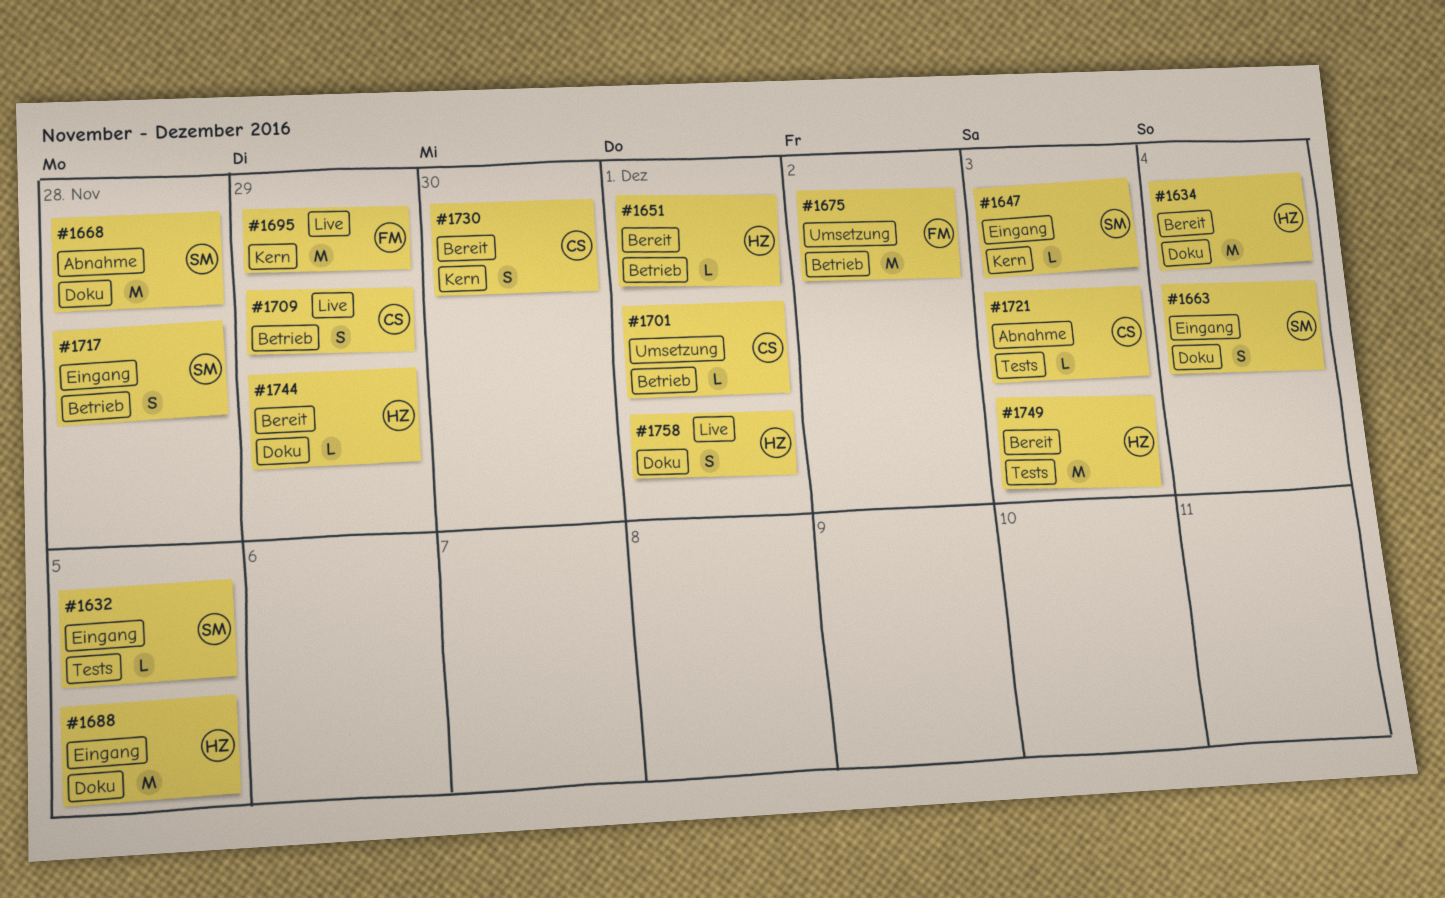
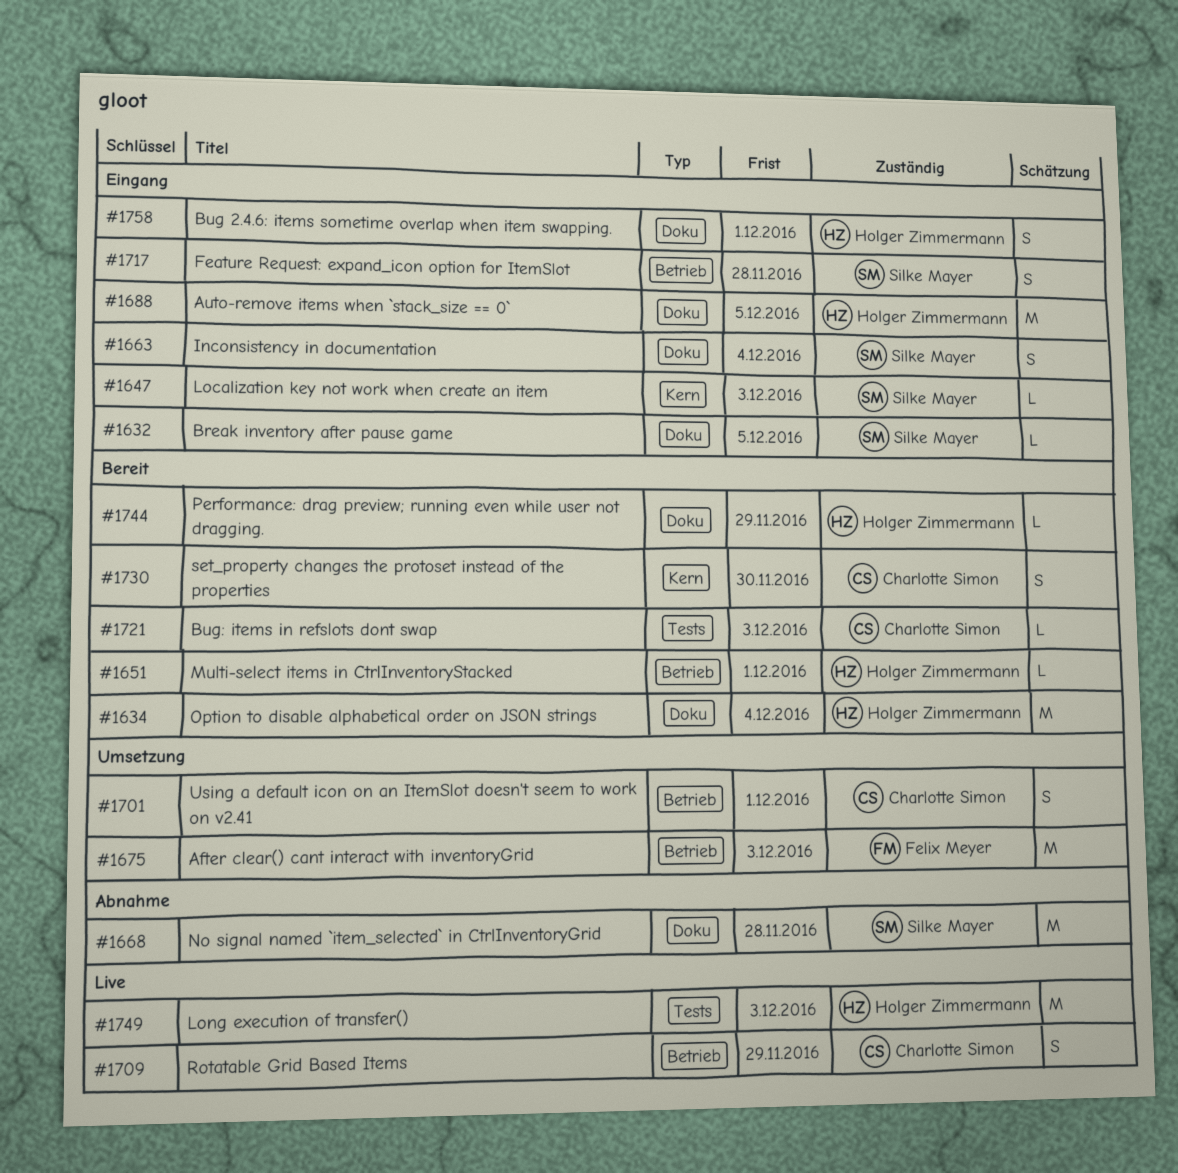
#1632, label: Tests -> Doku
#1675, due: Dec 2 -> Dec 3
#1695: present -> none
#1701, estimate: L -> S
#1721, status: Abnahme -> Bereit
#1749, status: Bereit -> Live
#1758, status: Live -> Eingang

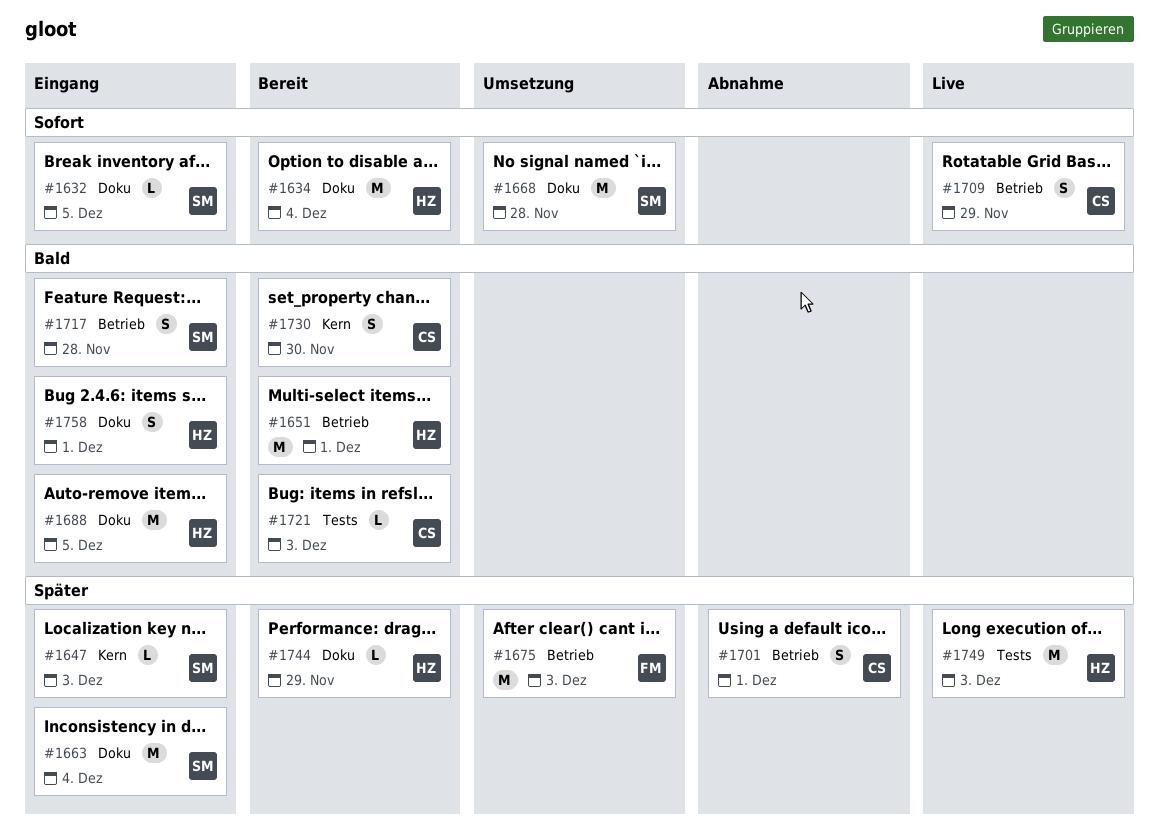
#1651, estimate: L -> M
#1663, estimate: S -> M
#1668, status: Abnahme -> Umsetzung
#1701, status: Umsetzung -> Abnahme

